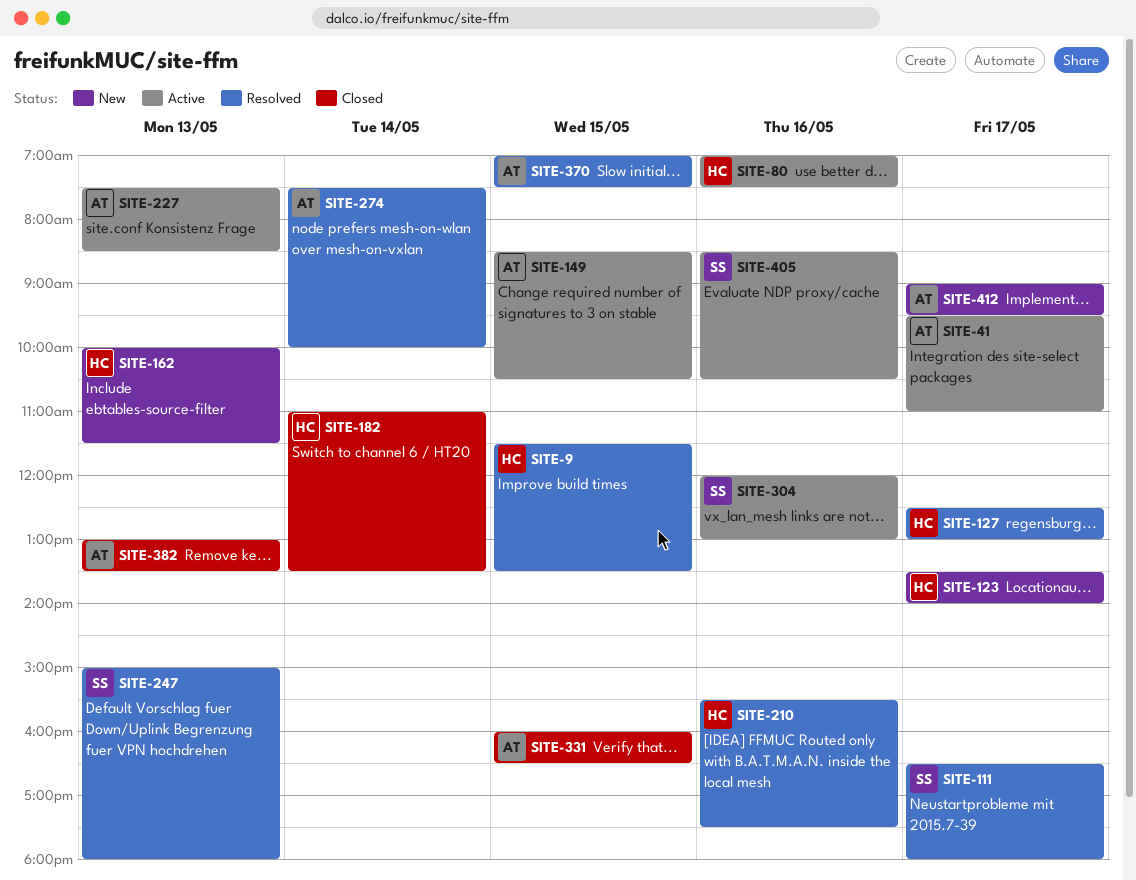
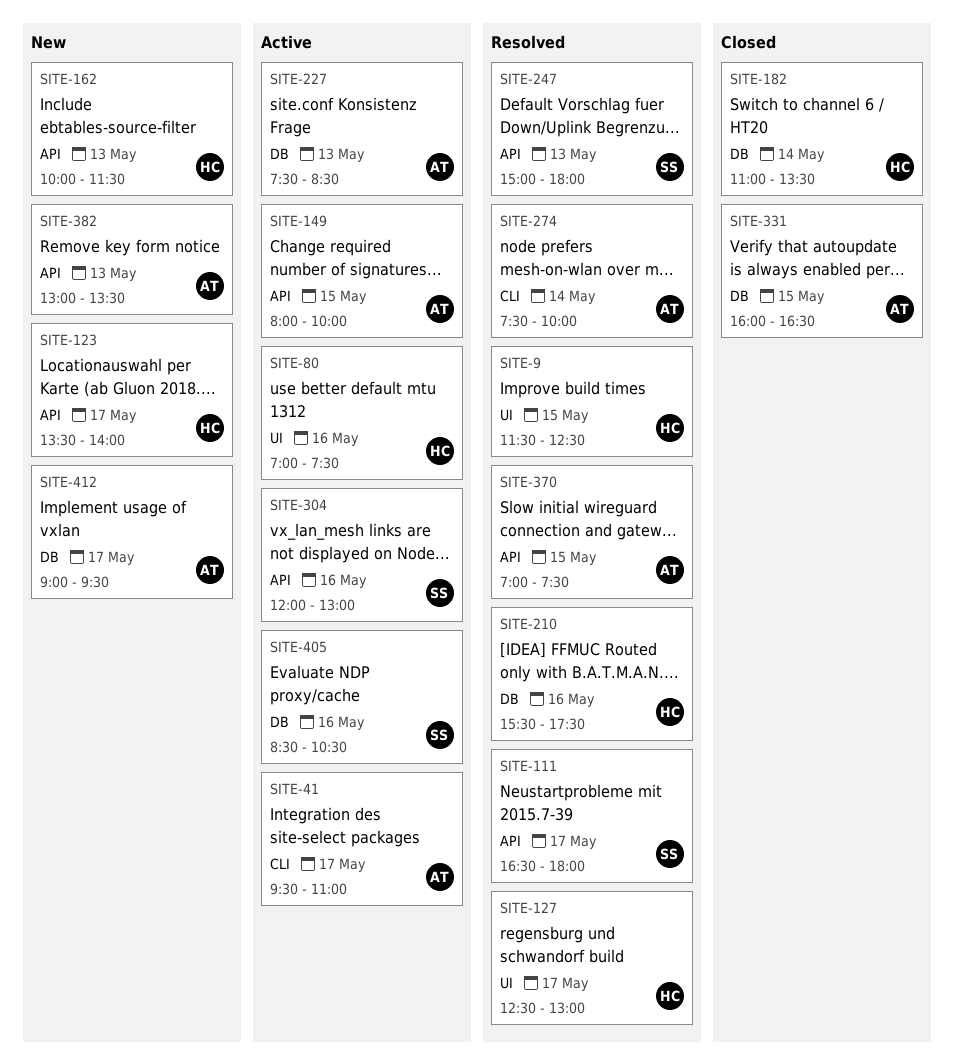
SITE-9, ends: 13:30 -> 12:30
SITE-149, begins: 08:30 -> 08:00
SITE-149, ends: 10:30 -> 10:00
SITE-382, status: Closed -> New

